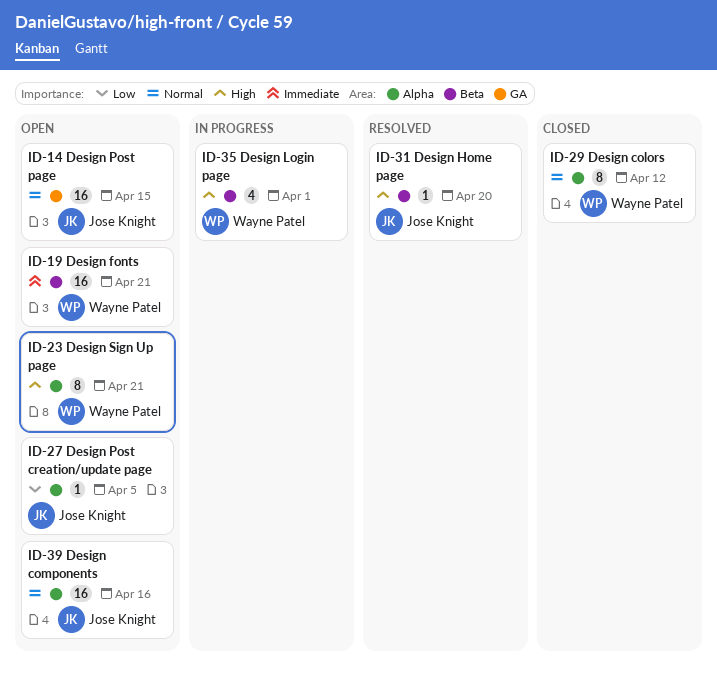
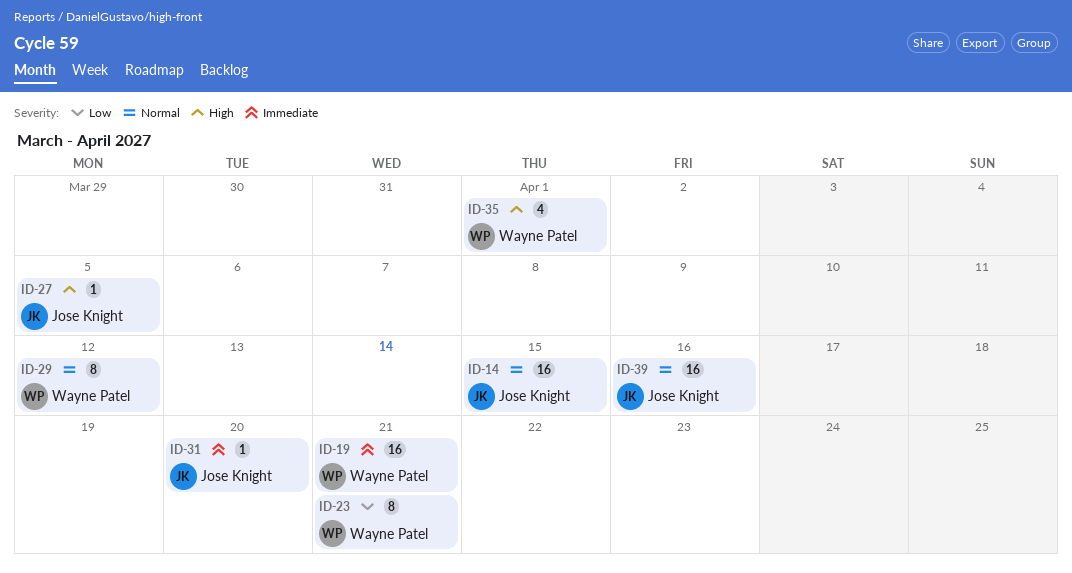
ID-23, priority: High -> Low
ID-27, priority: Low -> High
ID-31, priority: High -> Immediate

